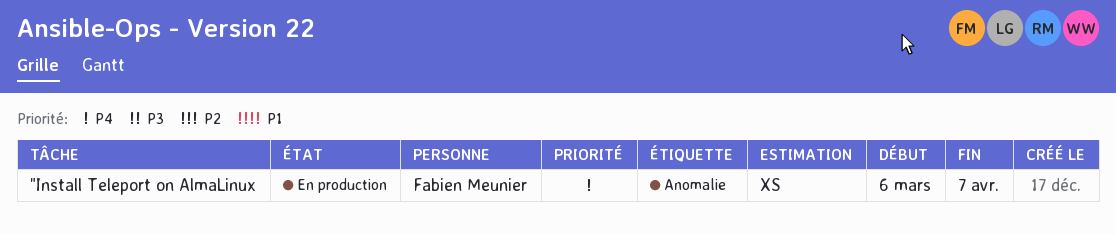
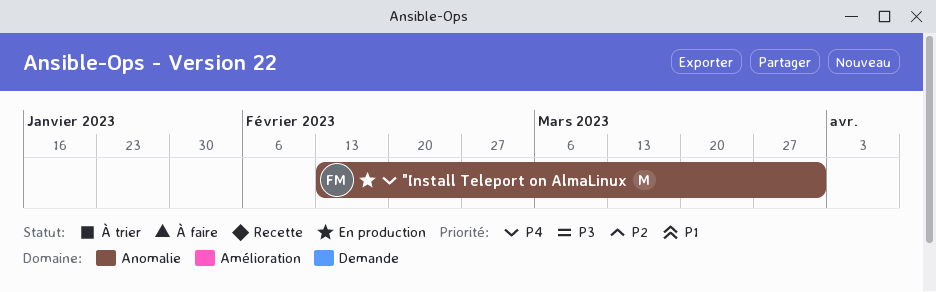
"Install Teleport on AlmaLinux, estimate: XS -> M
"Install Teleport on AlmaLinux, start: Mar 6 -> Feb 13
"Install Teleport on AlmaLinux, due: Apr 7 -> Mar 31

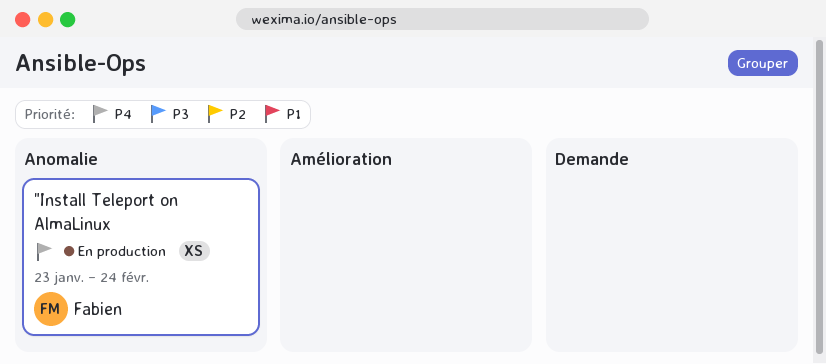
"Install Teleport on AlmaLinux, estimate: M -> XS
"Install Teleport on AlmaLinux, start: Feb 13 -> Jan 23
"Install Teleport on AlmaLinux, due: Mar 31 -> Feb 24

